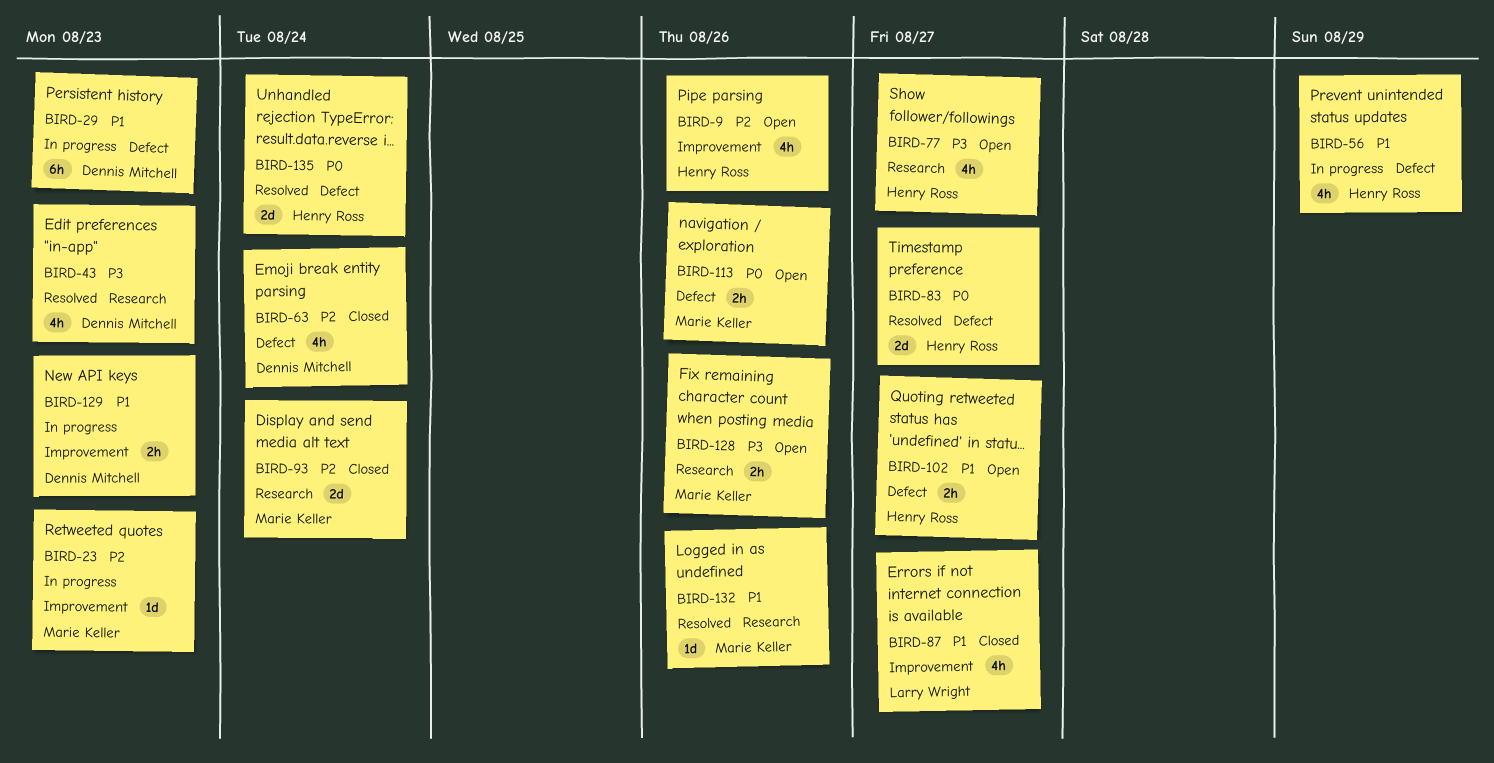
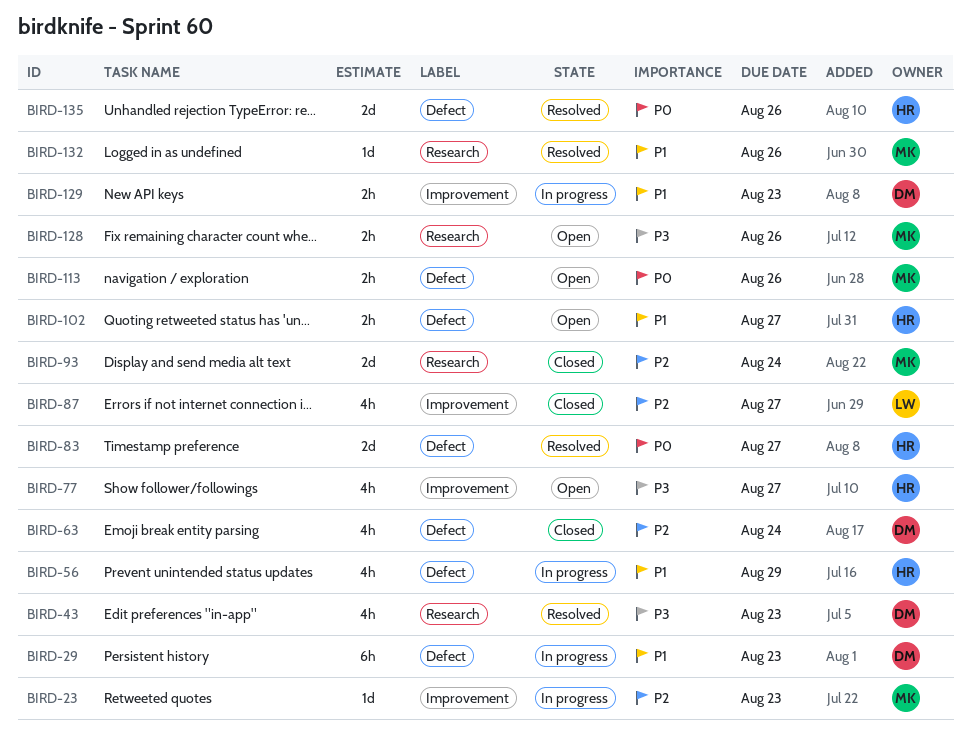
BIRD-9: present -> none
BIRD-77, label: Research -> Improvement
BIRD-87, priority: P1 -> P2
BIRD-135, due: Aug 24 -> Aug 26

